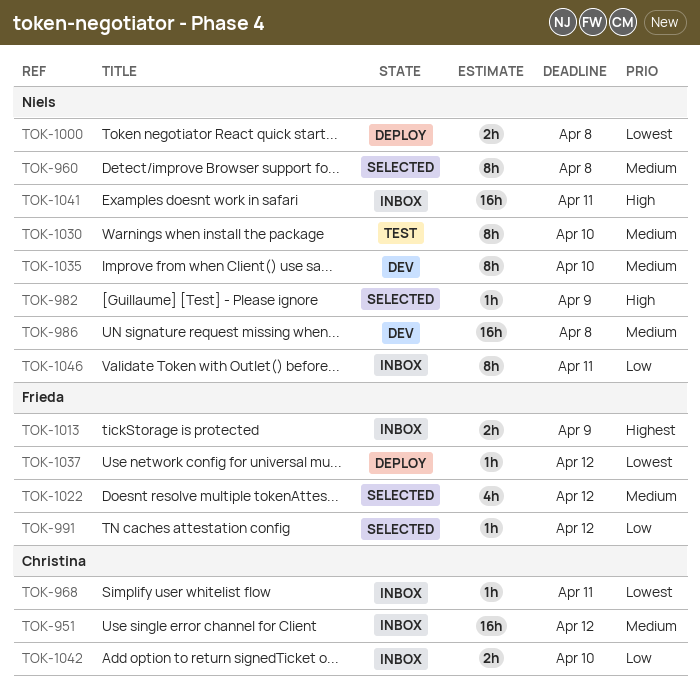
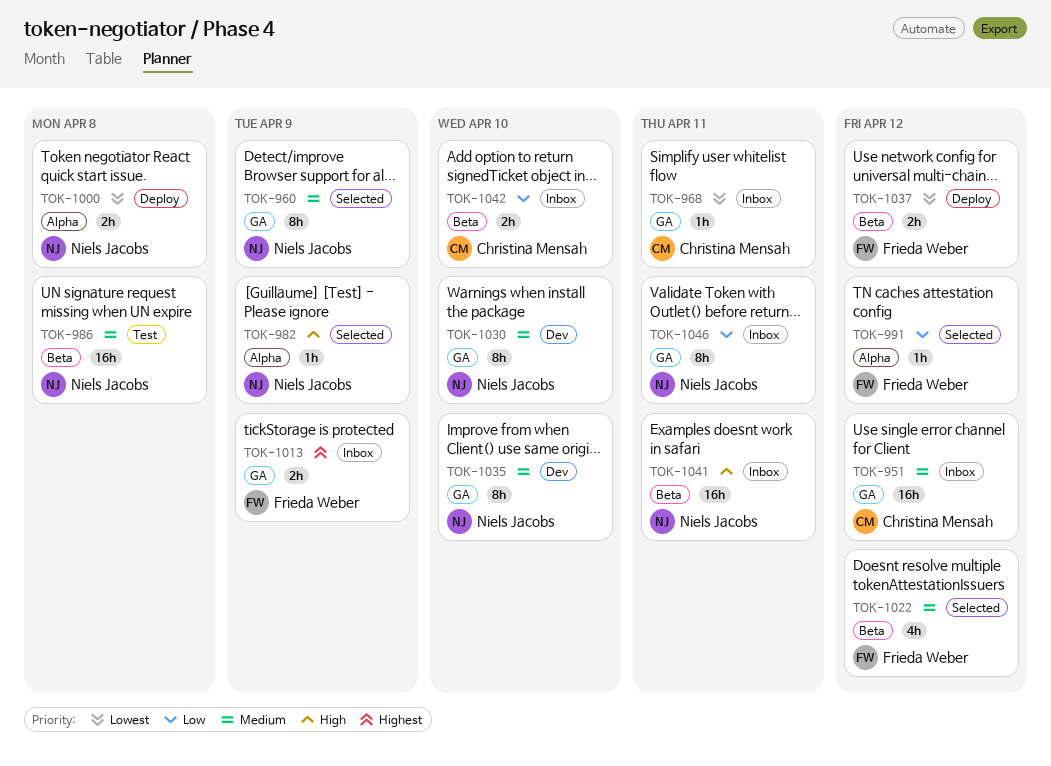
TOK-960, due: Apr 8 -> Apr 9
TOK-986, status: Dev -> Test
TOK-1030, status: Test -> Dev
TOK-1037, estimate: 1h -> 2h

